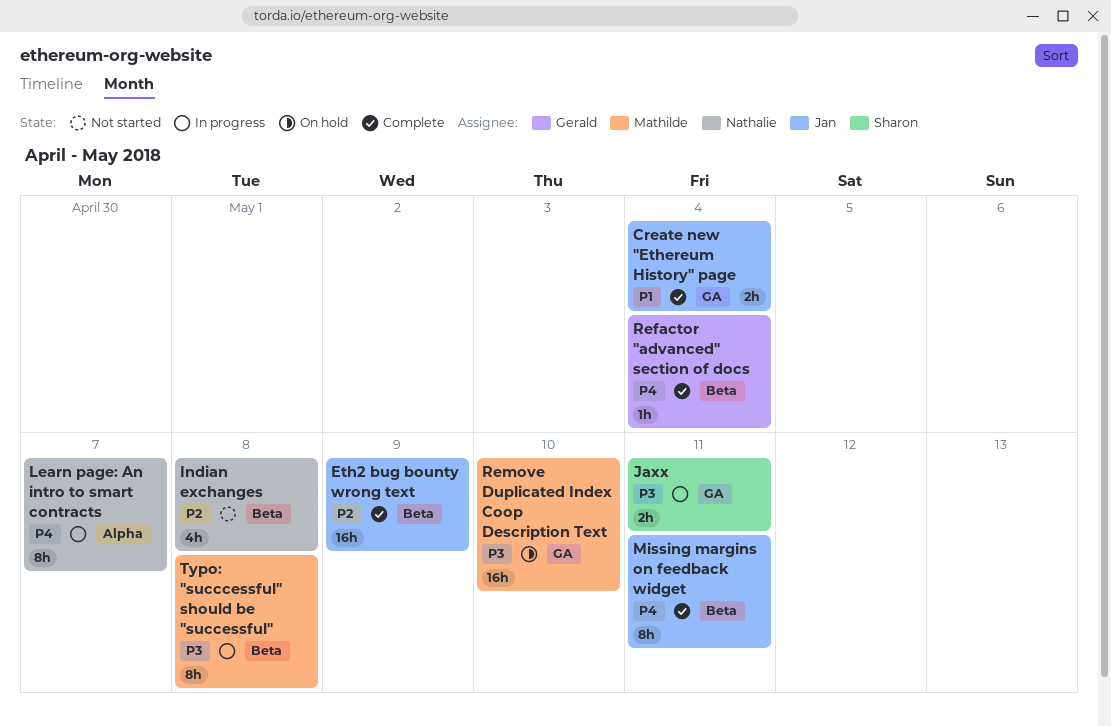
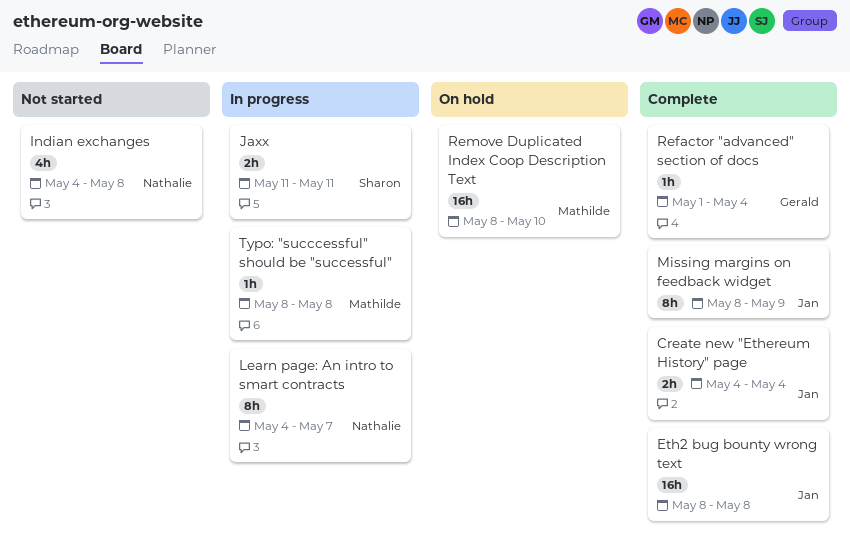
Eth2 bug bounty wrong text, due: May 9 -> May 8
Missing margins on feedback widget, due: May 11 -> May 9
Typo: "succcessful" should be "successful", estimate: 8h -> 1h

